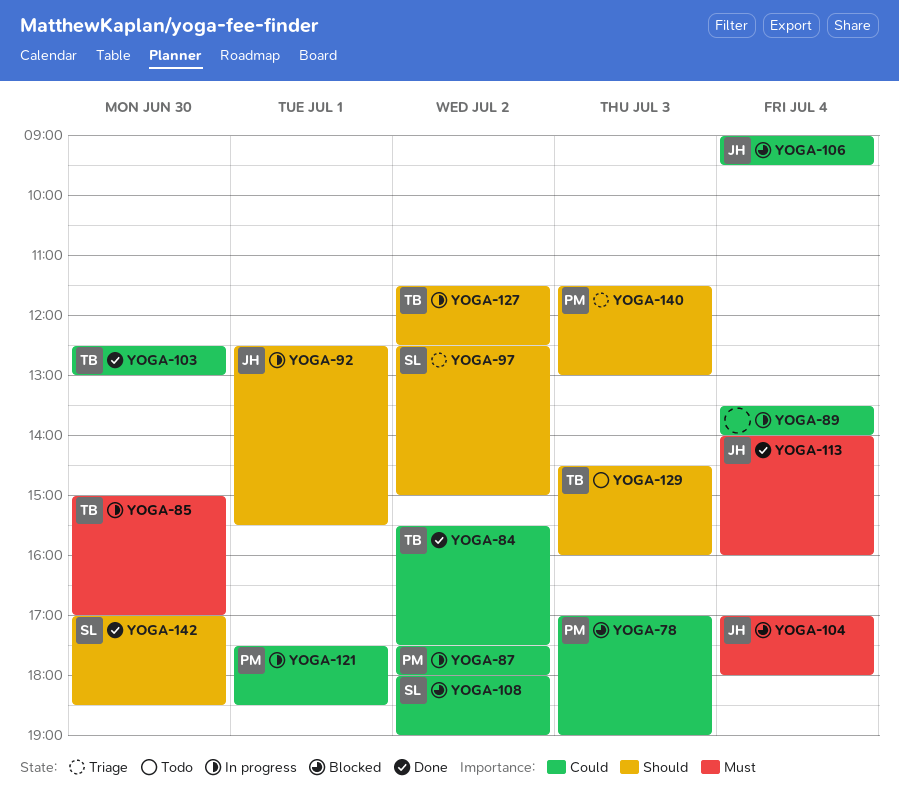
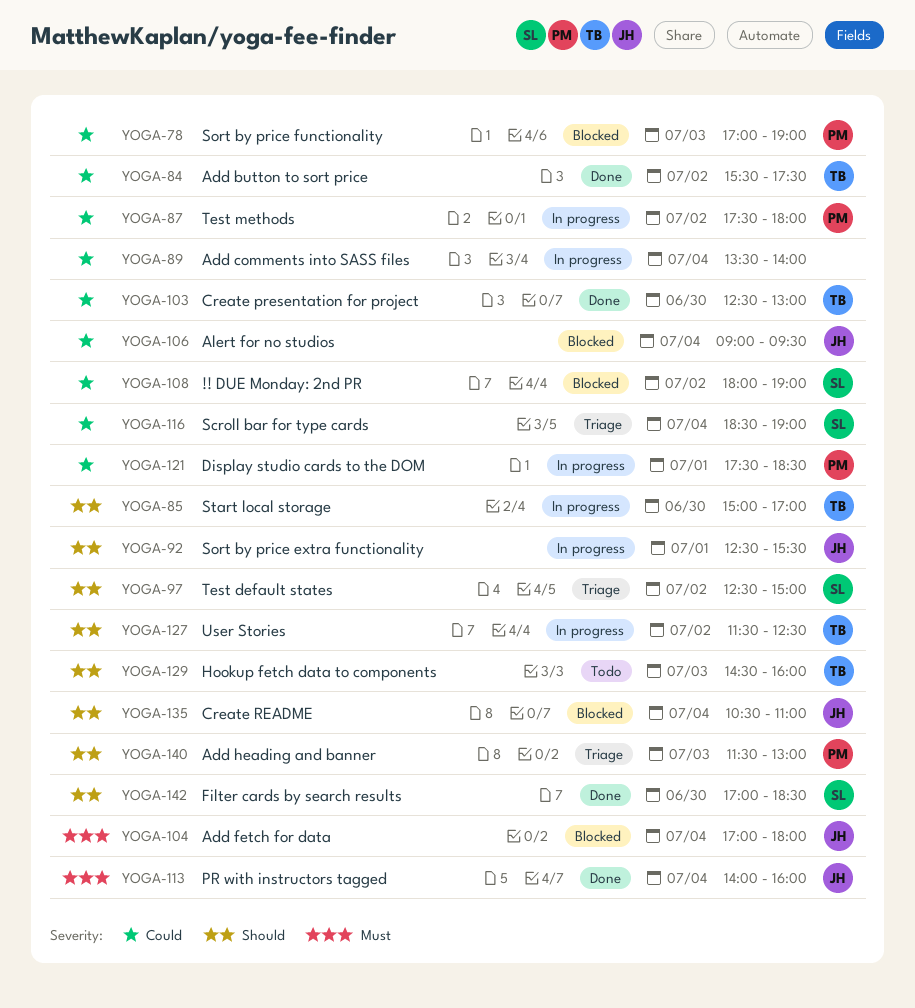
YOGA-85, priority: Must -> Should
YOGA-116: none -> present
YOGA-135: none -> present

